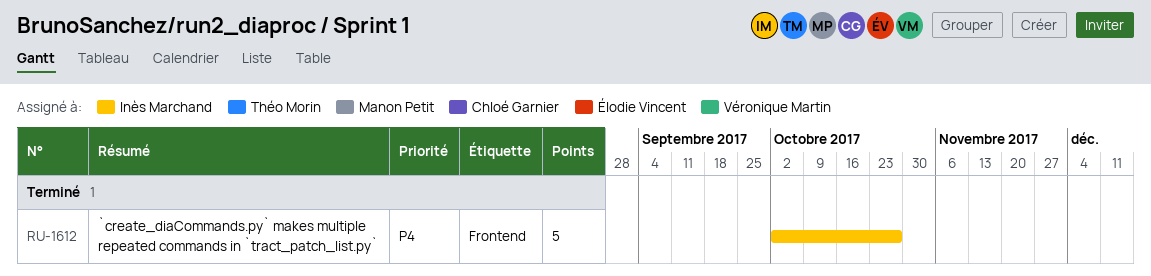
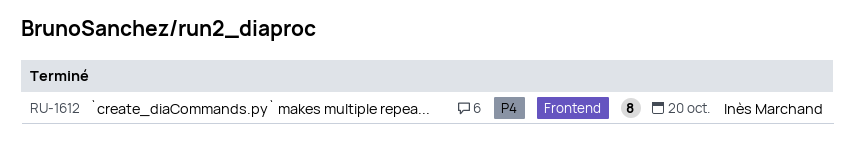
RU-1612, estimate: 5 -> 8
RU-1612, due: Oct 27 -> Oct 20

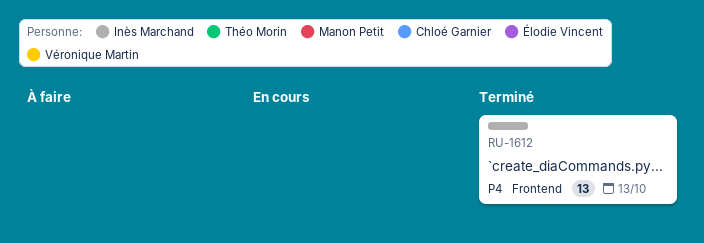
RU-1612, estimate: 8 -> 13
RU-1612, due: Oct 20 -> Oct 13

